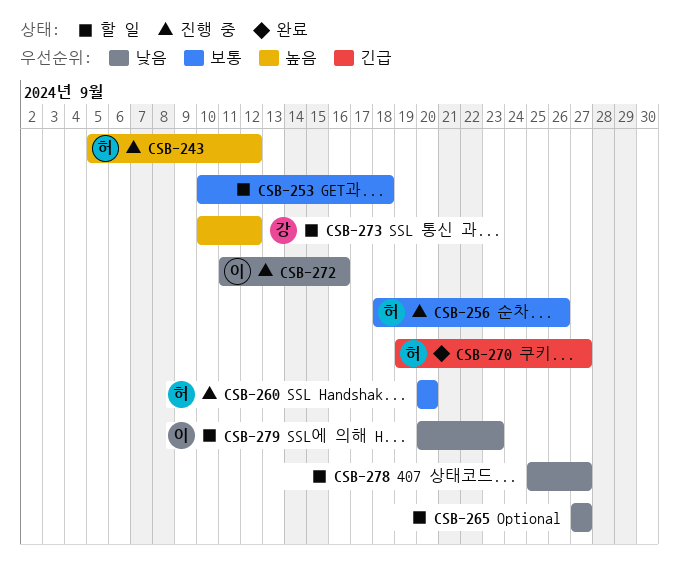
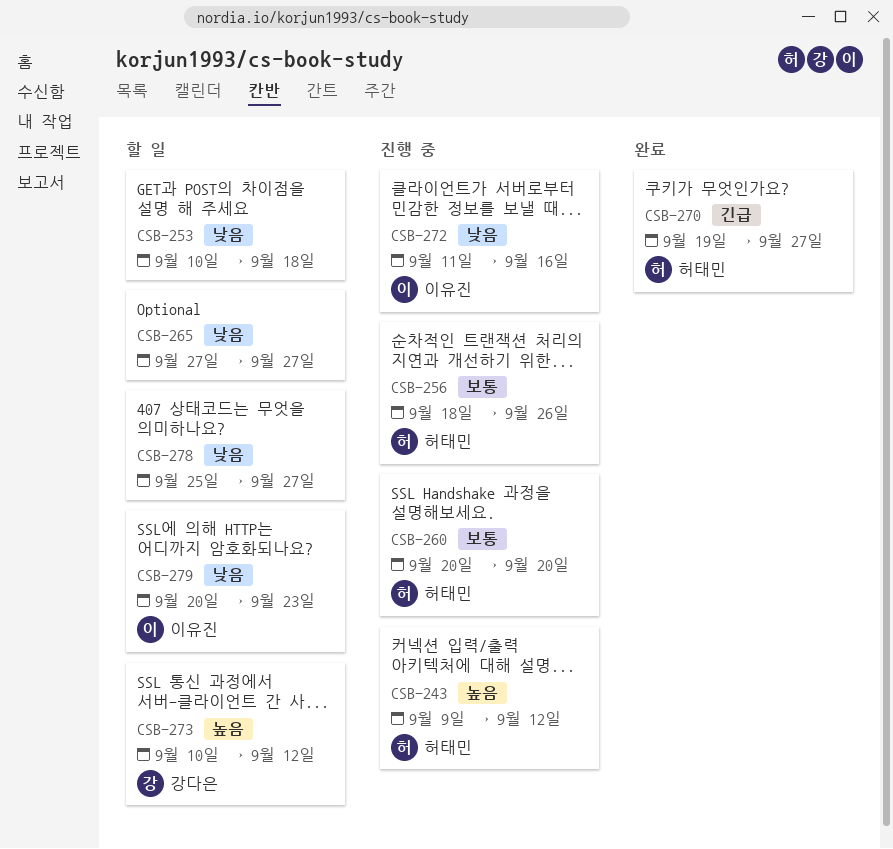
CSB-243, start: Sep 5 -> Sep 9
CSB-253, priority: 보통 -> 낮음

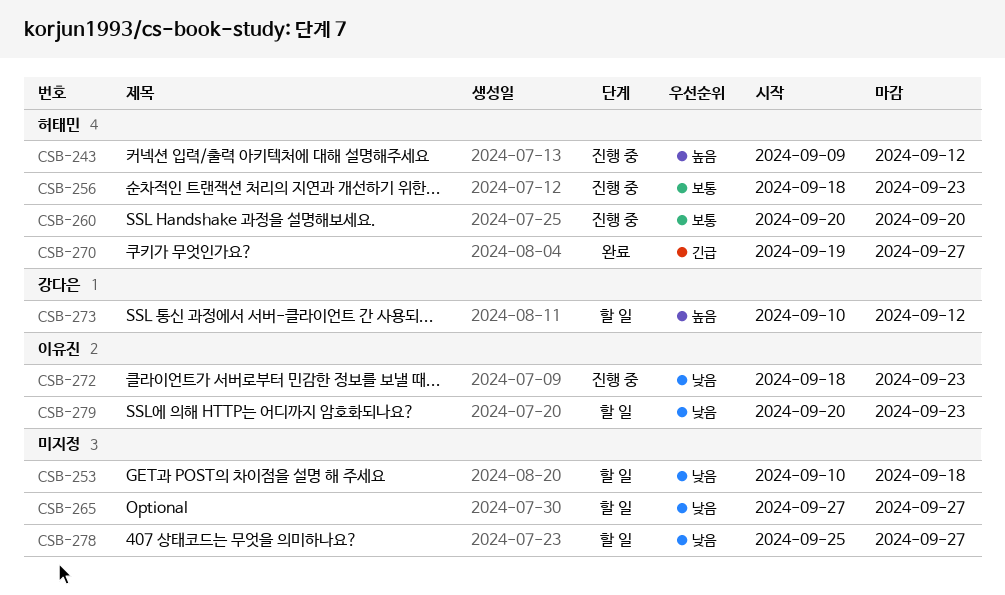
CSB-256, due: Sep 26 -> Sep 23
CSB-272, start: Sep 11 -> Sep 18
CSB-272, due: Sep 16 -> Sep 23

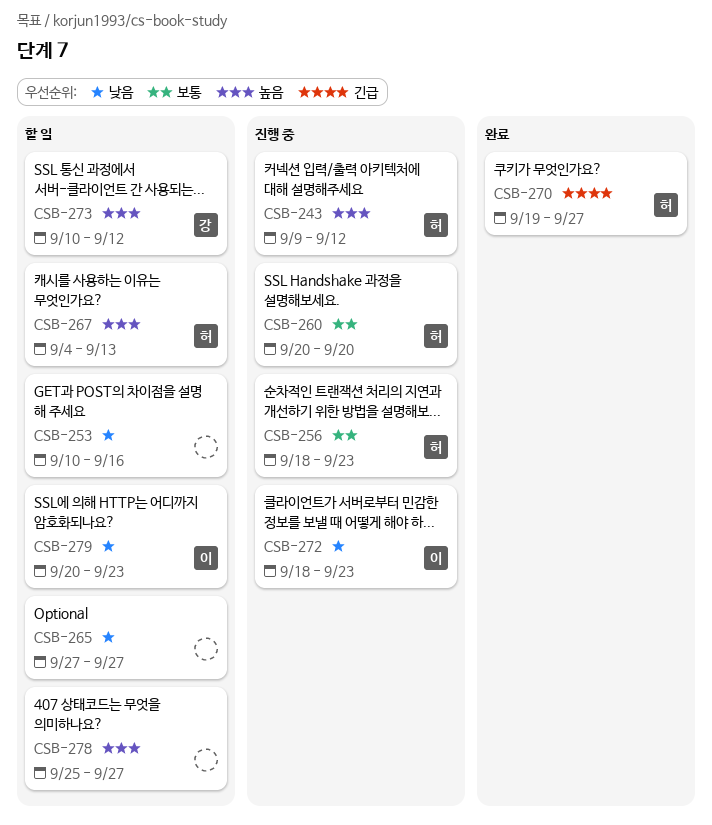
CSB-253, due: Sep 18 -> Sep 16
CSB-267: none -> present
CSB-278, priority: 낮음 -> 높음

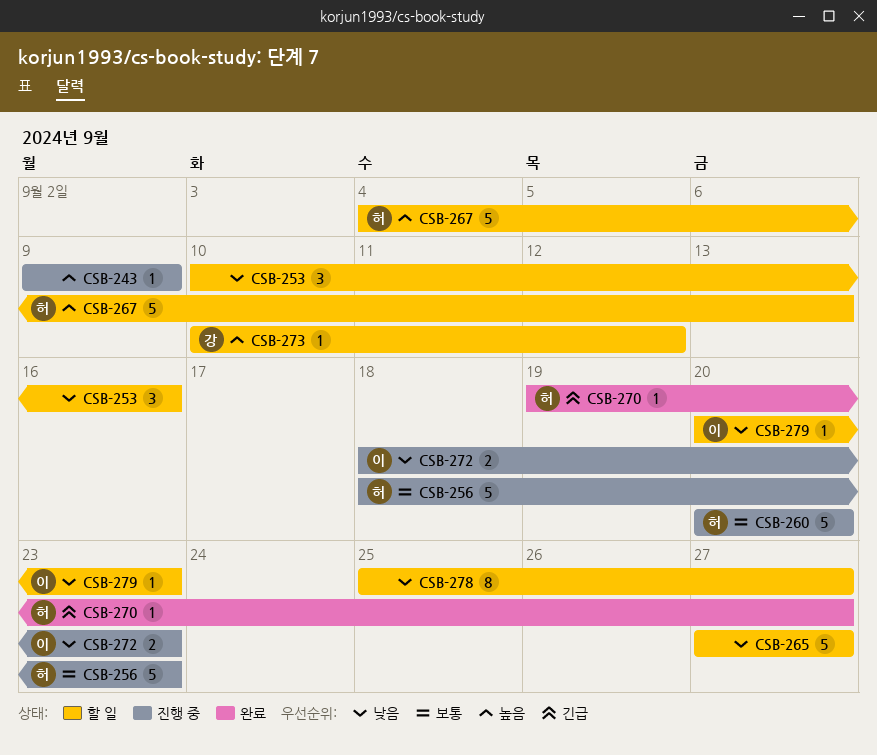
CSB-243, owner: 허 -> none
CSB-243, due: Sep 12 -> Sep 9
CSB-278, priority: 높음 -> 낮음

